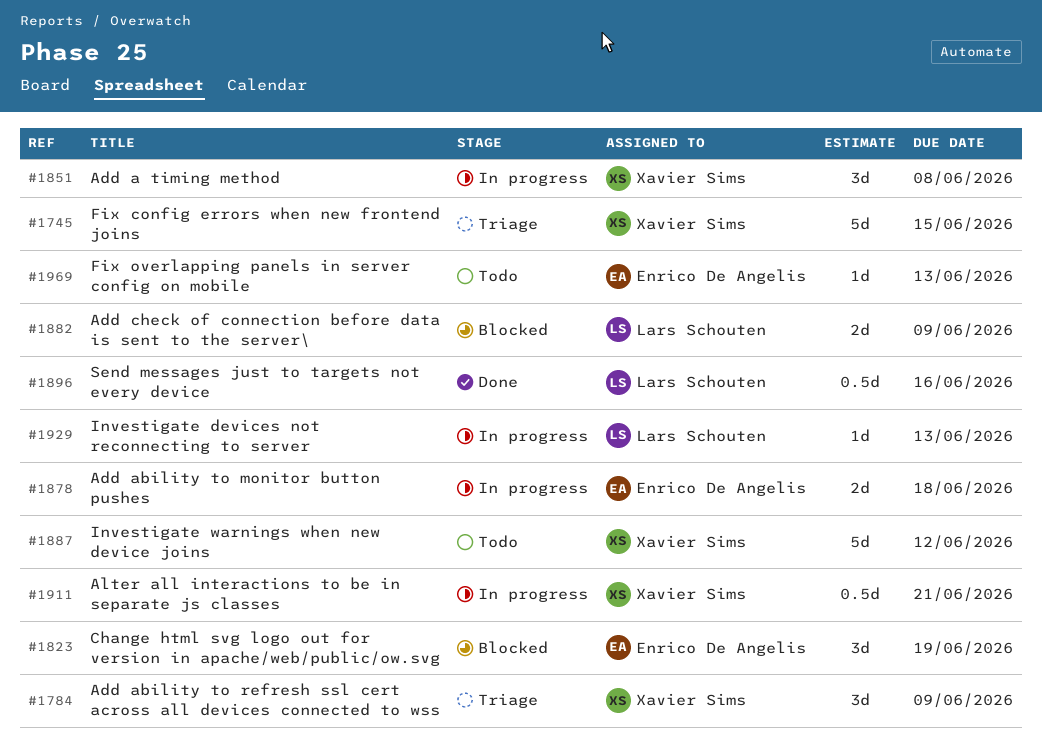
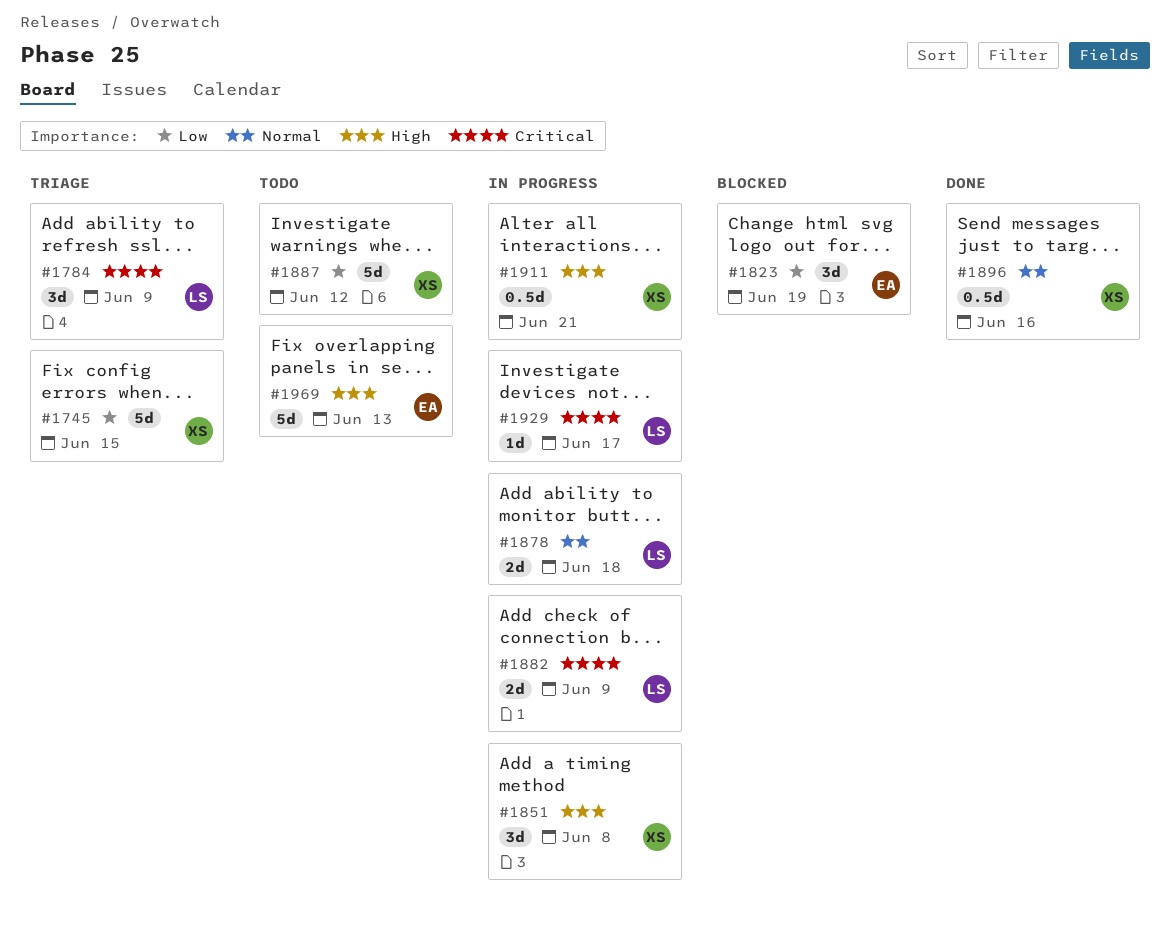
#1784, owner: Xavier Sims -> Lars Schouten
#1878, owner: Enrico De Angelis -> Lars Schouten
#1882, status: Blocked -> In progress
#1896, owner: Lars Schouten -> Xavier Sims
#1929, due: Jun 13 -> Jun 17
#1969, estimate: 1d -> 5d

